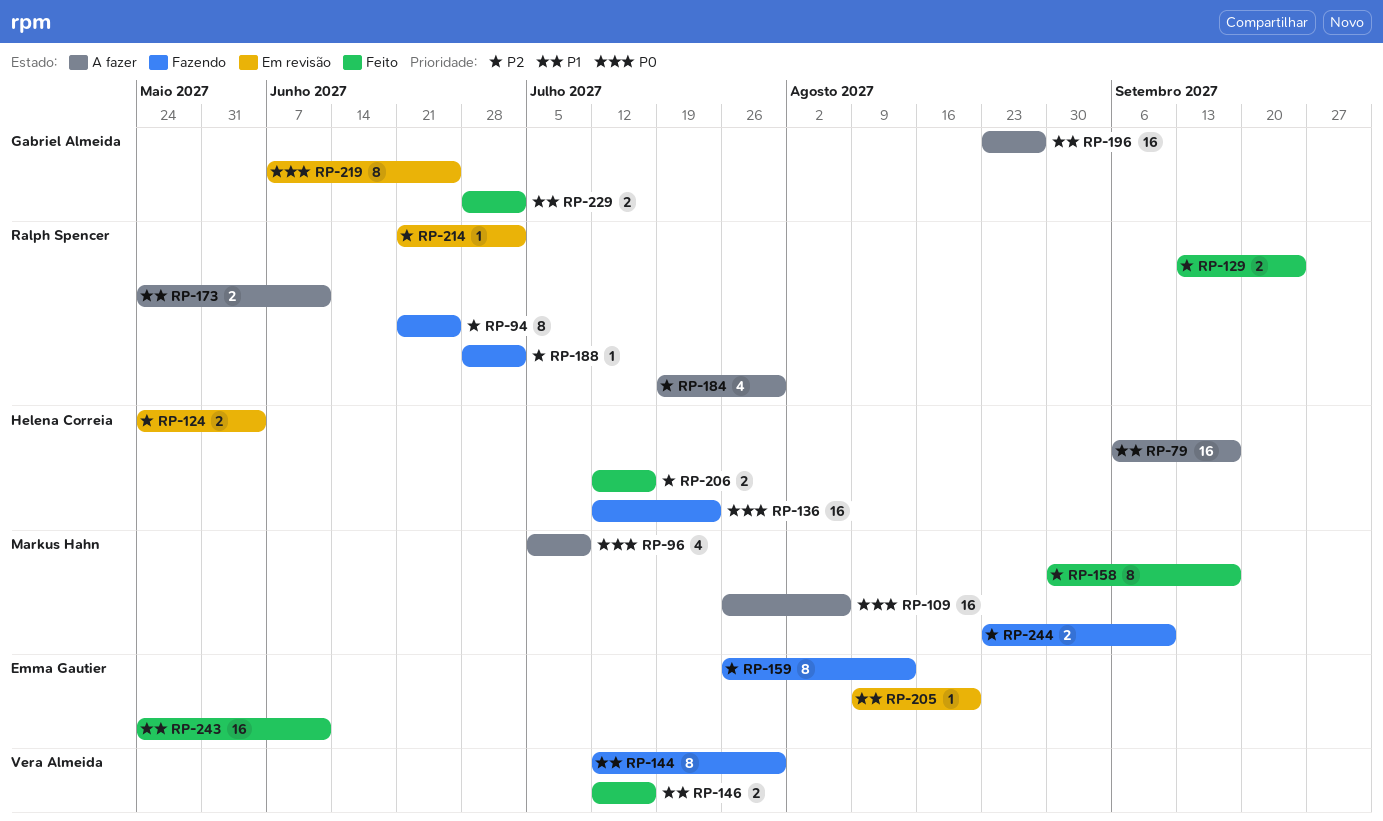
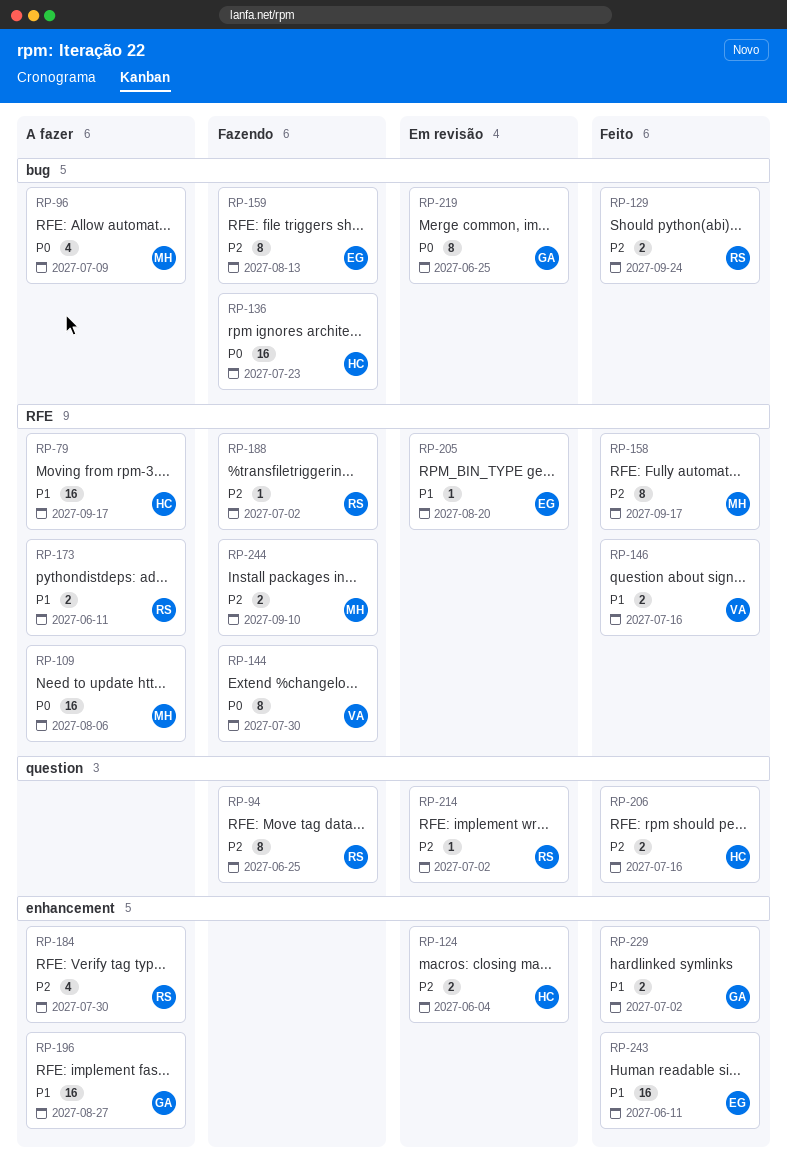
RP-144, priority: P1 -> P0

